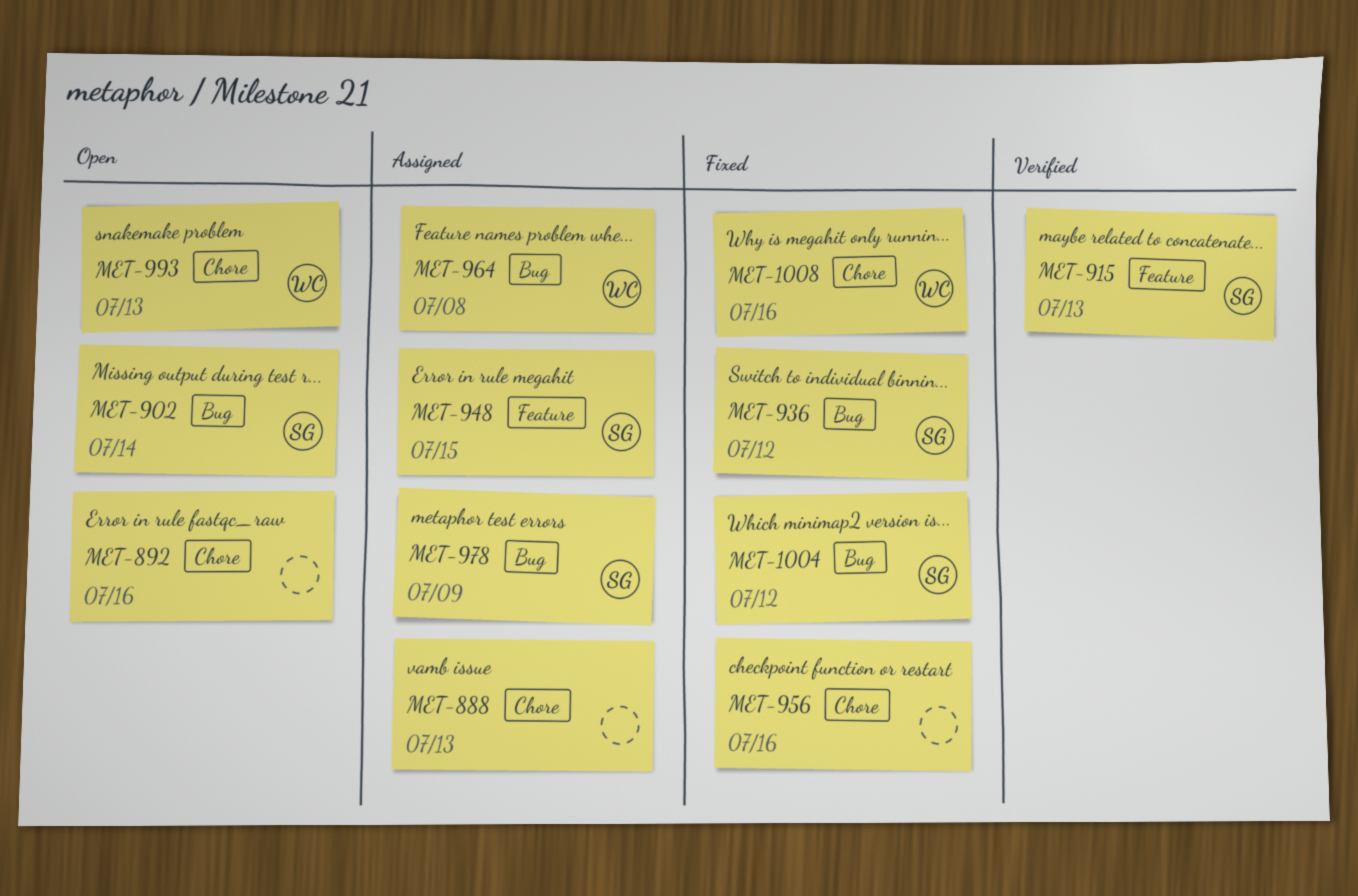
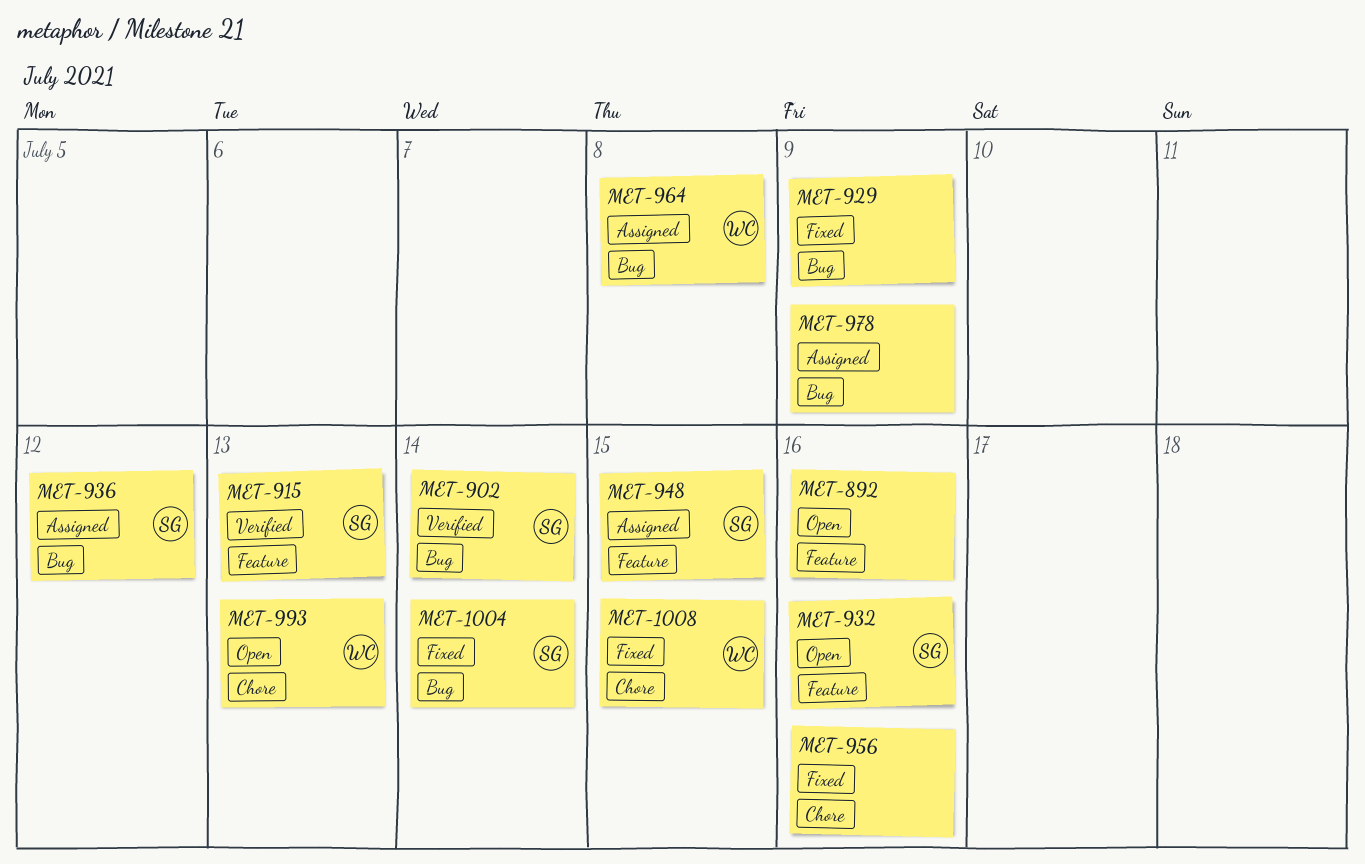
MET-888: present -> none
MET-892, label: Chore -> Feature
MET-902, status: Open -> Verified
MET-929: none -> present
MET-932: none -> present
MET-936, status: Fixed -> Assigned
MET-978, owner: SG -> none
MET-1004, due: Jul 12 -> Jul 14
MET-1008, due: Jul 16 -> Jul 15

